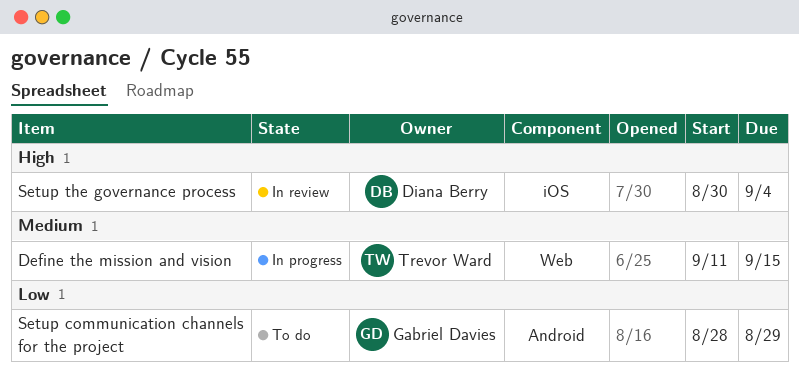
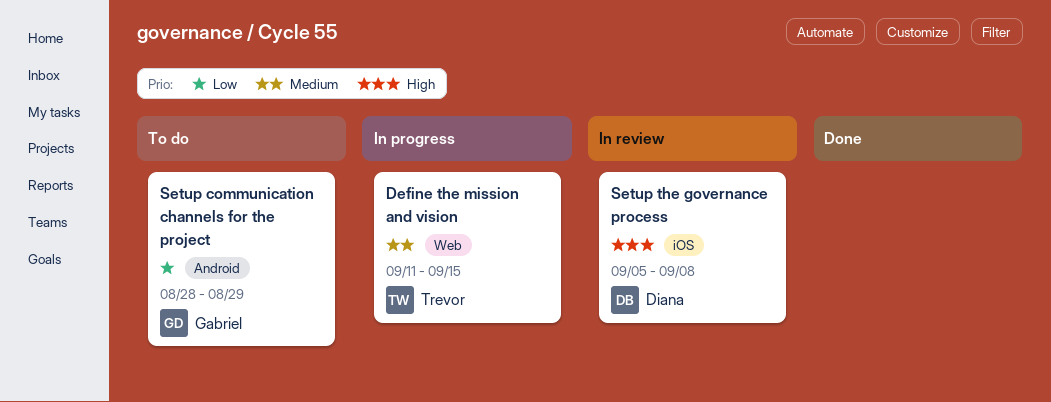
Setup the governance process, start: Aug 30 -> Sep 5
Setup the governance process, due: Sep 4 -> Sep 8

